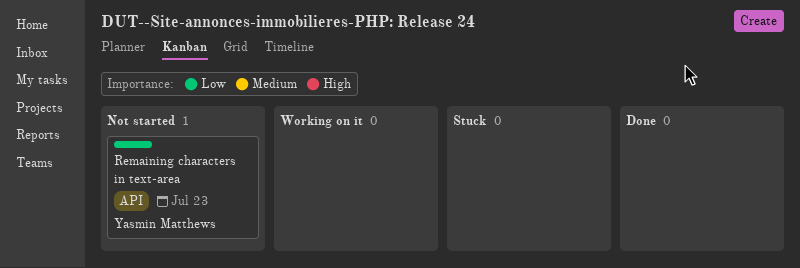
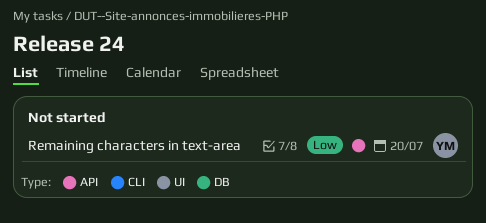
Remaining characters in text-area, due: Jul 23 -> Jul 20

